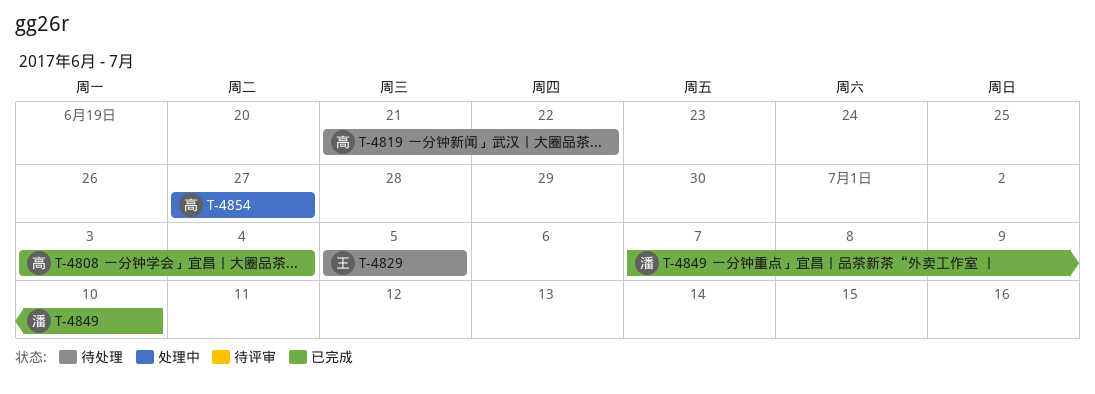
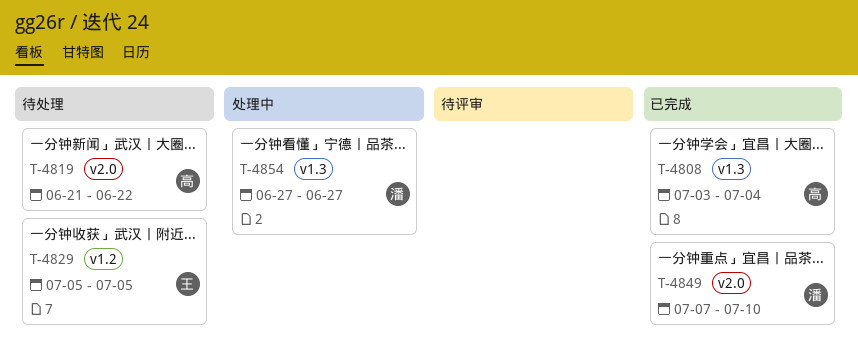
T-4854, owner: 高 -> 潘

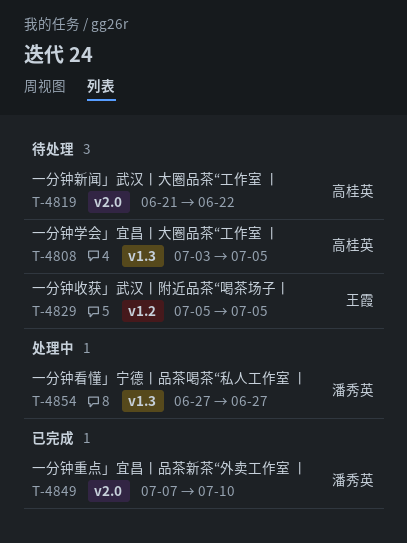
T-4808, status: 已完成 -> 待处理
T-4808, due: Jul 4 -> Jul 5

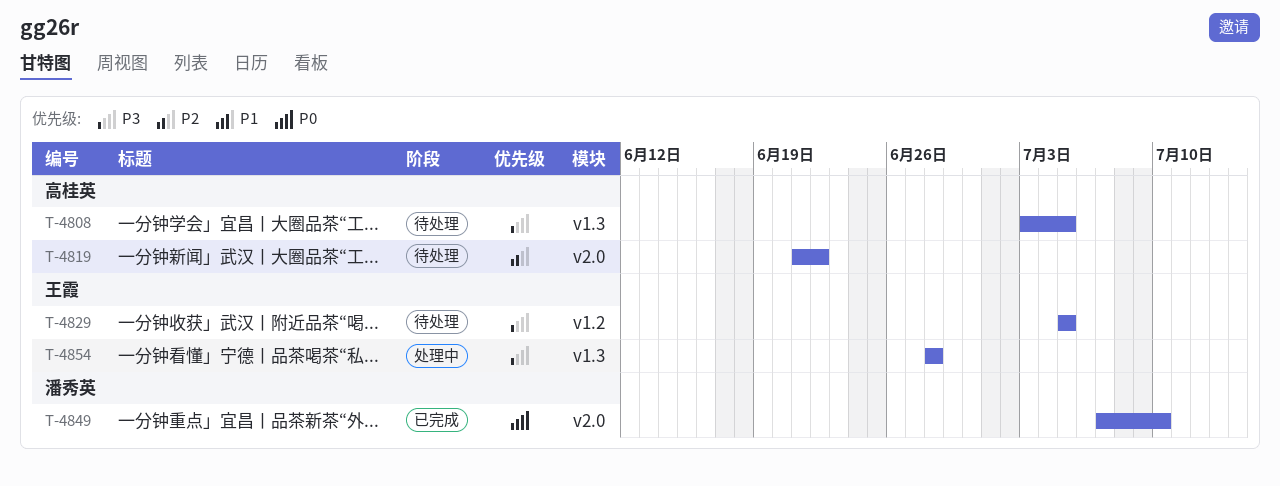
T-4854, owner: 潘秀英 -> 王霞
T-4854, start: Jun 27 -> Jun 28
T-4854, due: Jun 27 -> Jun 28

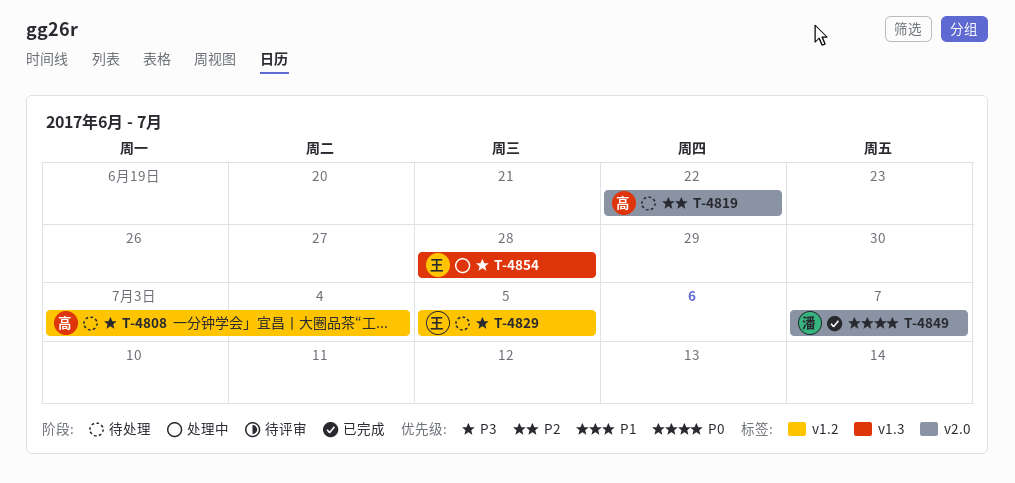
T-4808, label: v1.3 -> v1.2
T-4808, due: Jul 5 -> Jul 4
T-4819, start: Jun 21 -> Jun 22
T-4849, due: Jul 10 -> Jul 7

